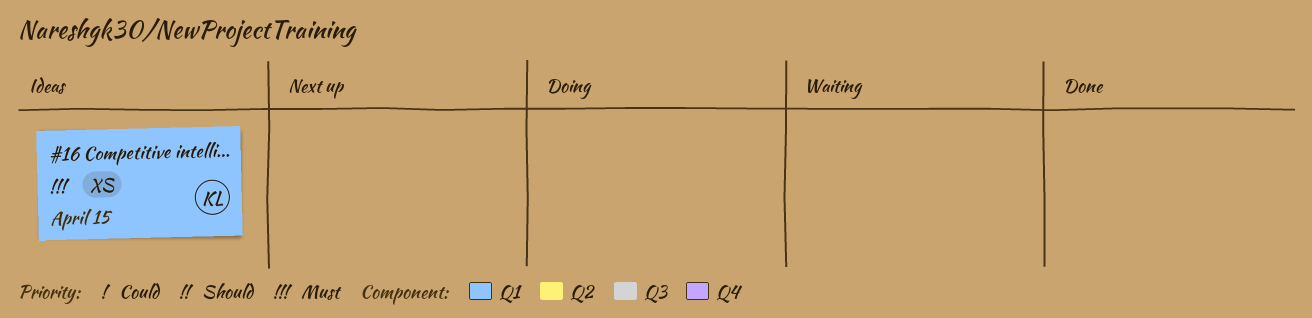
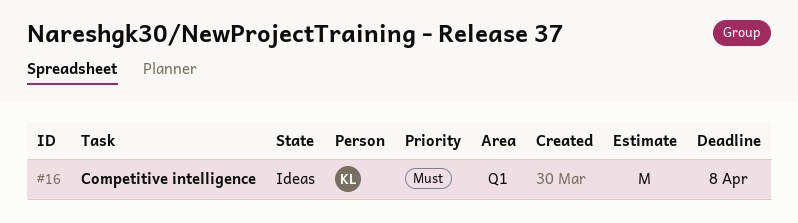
#16, estimate: XS -> M
#16, due: Apr 15 -> Apr 8

